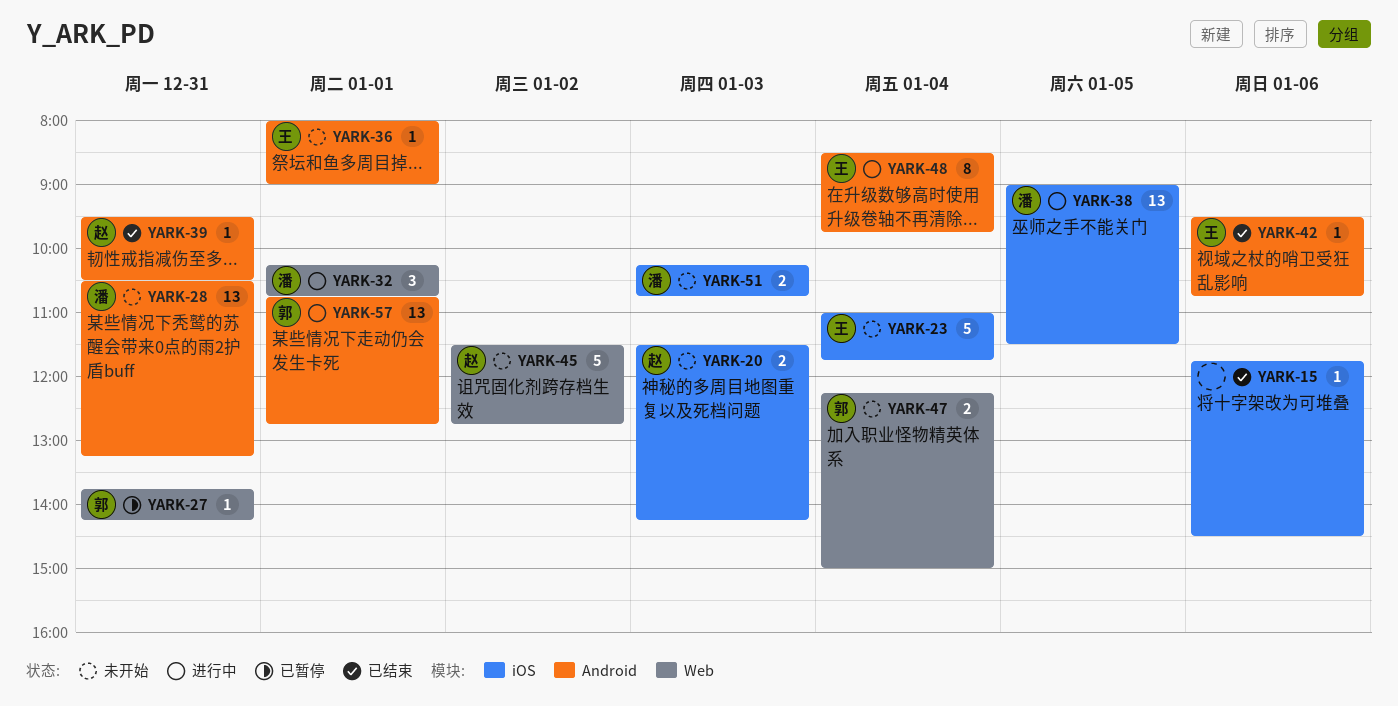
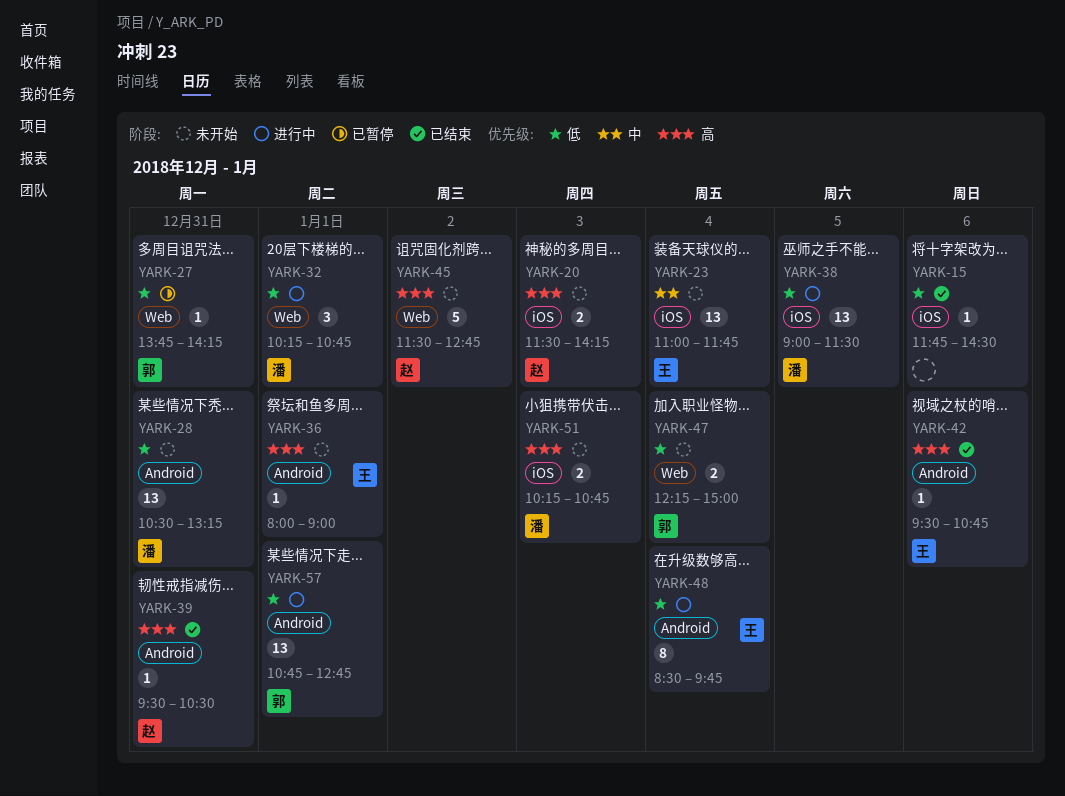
YARK-23, estimate: 5 -> 13

